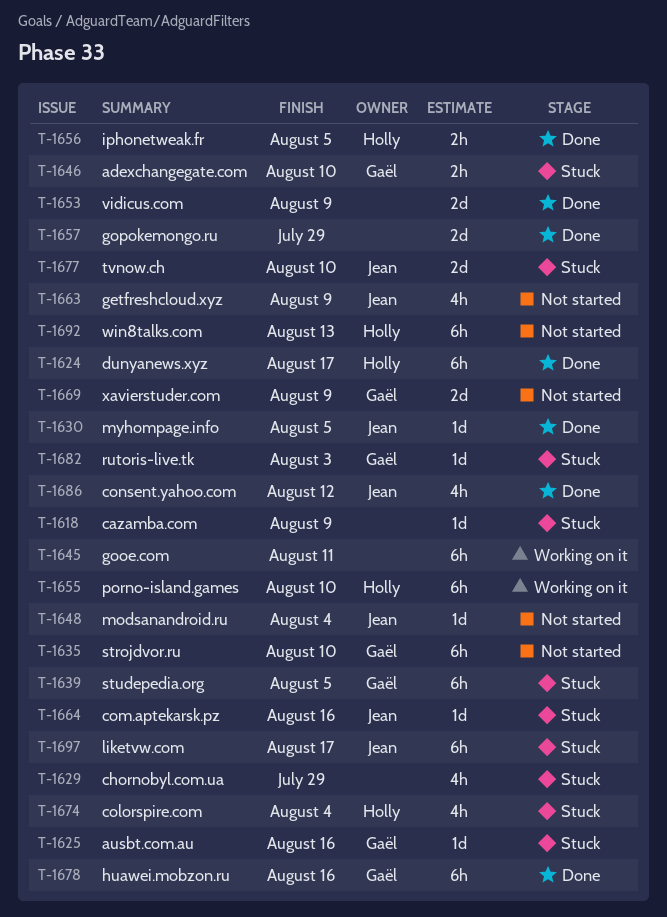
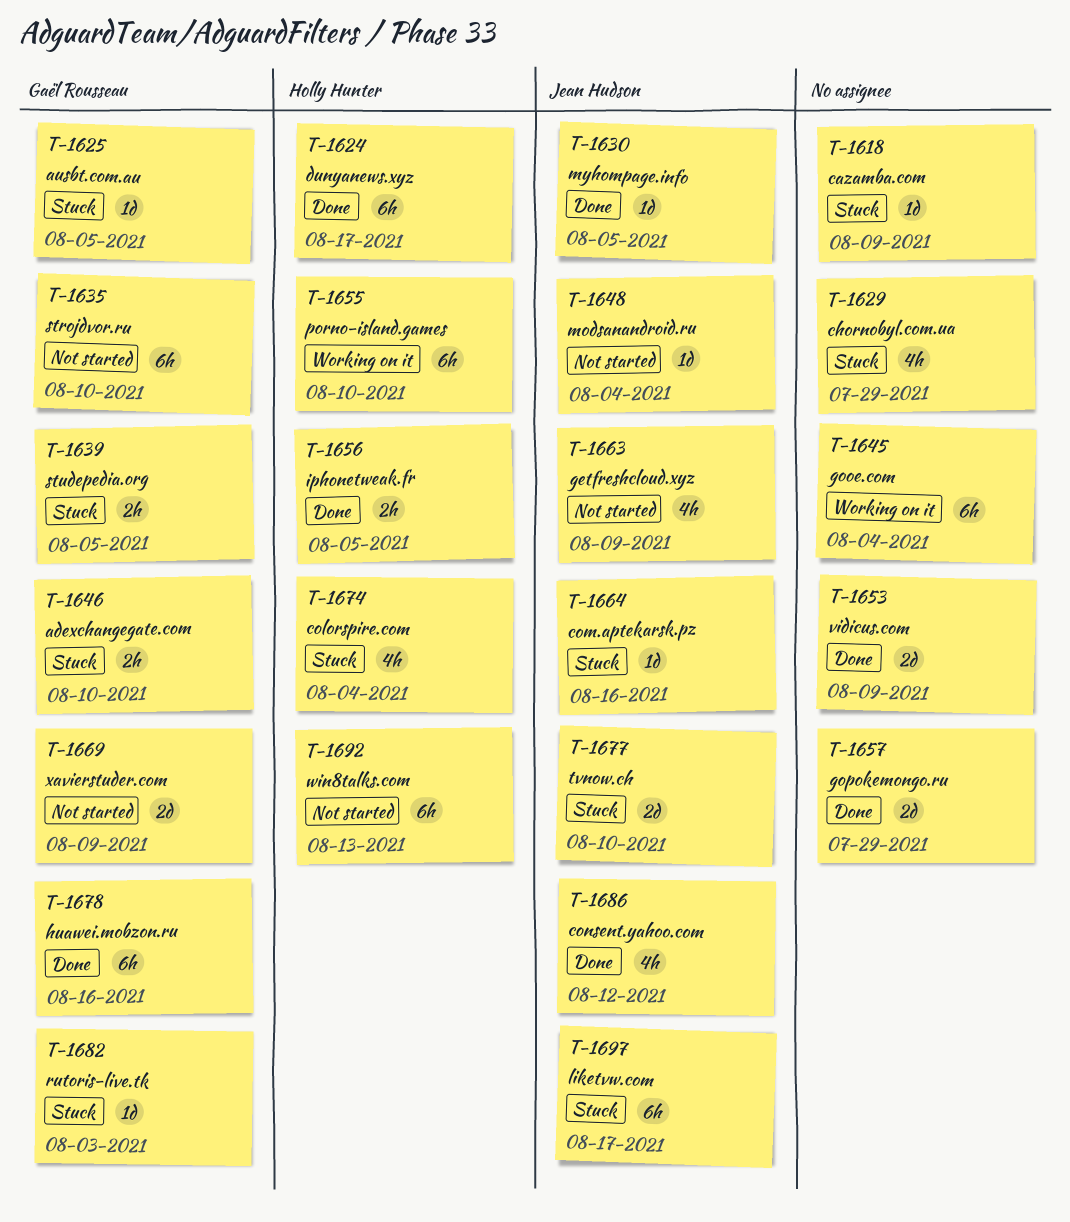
T-1625, due: Aug 16 -> Aug 5
T-1639, estimate: 6h -> 2h
T-1645, due: Aug 11 -> Aug 4

